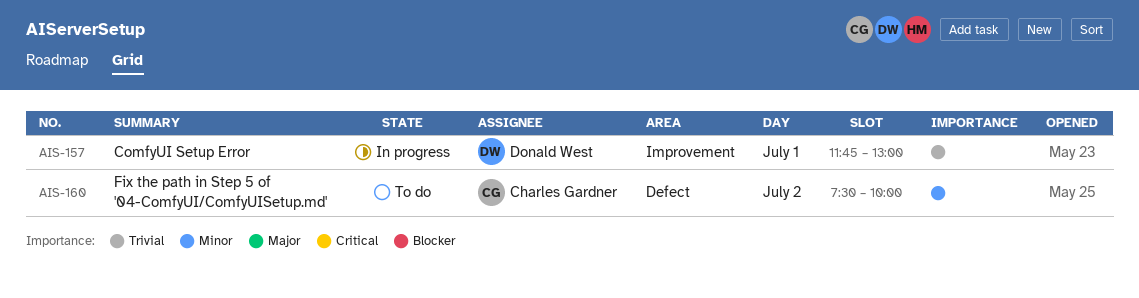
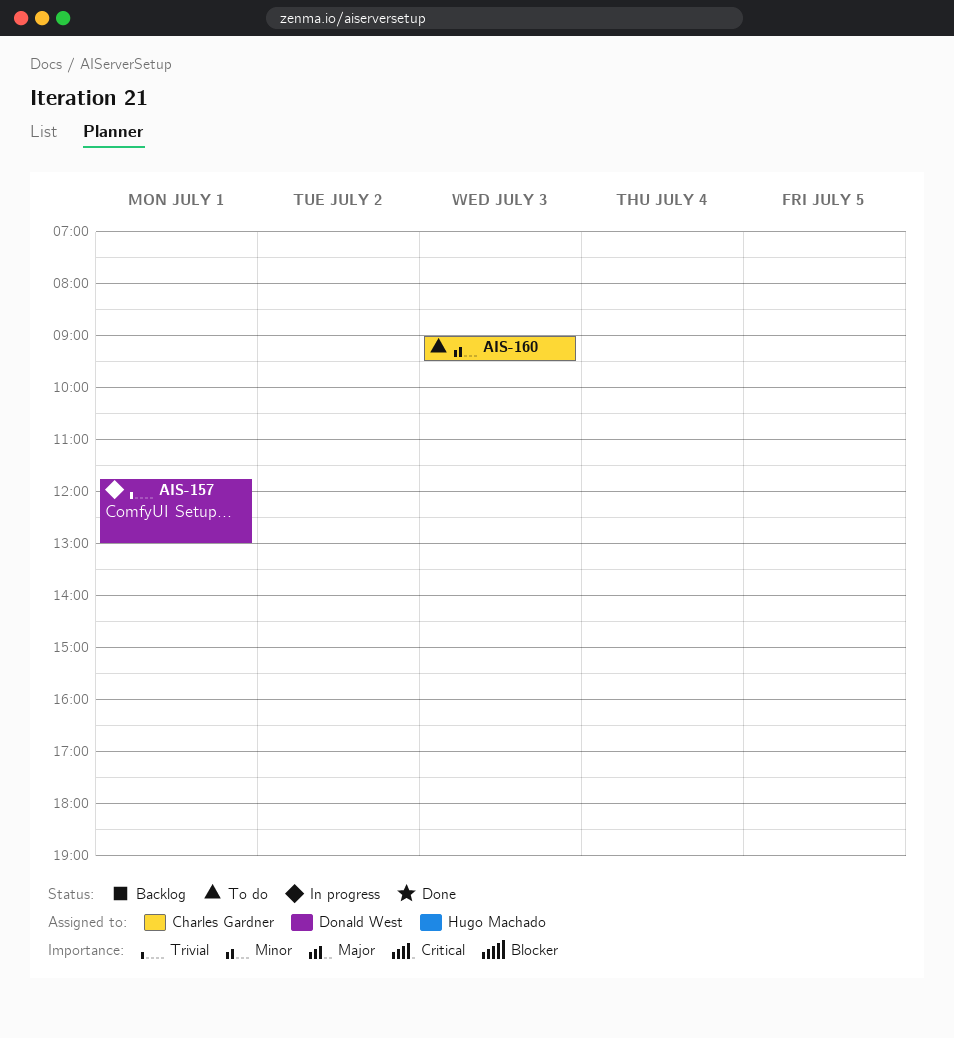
AIS-160, day: Jul 2 -> Jul 3
AIS-160, begins: 07:30 -> 09:00
AIS-160, ends: 10:00 -> 09:30

